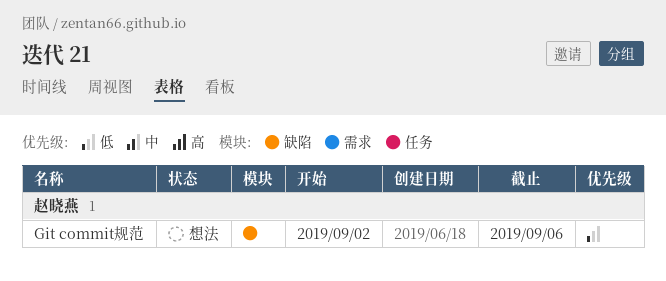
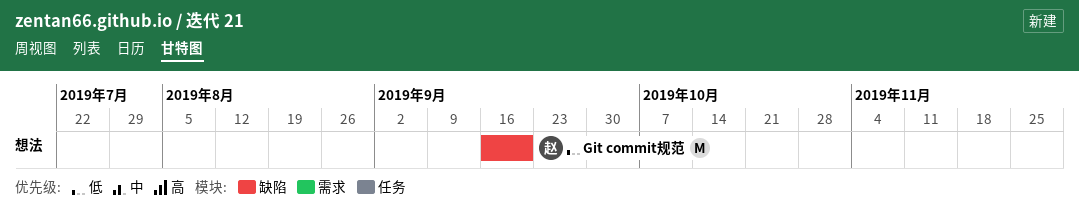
Git commit规范, start: Sep 2 -> Sep 16
Git commit规范, due: Sep 6 -> Sep 20

